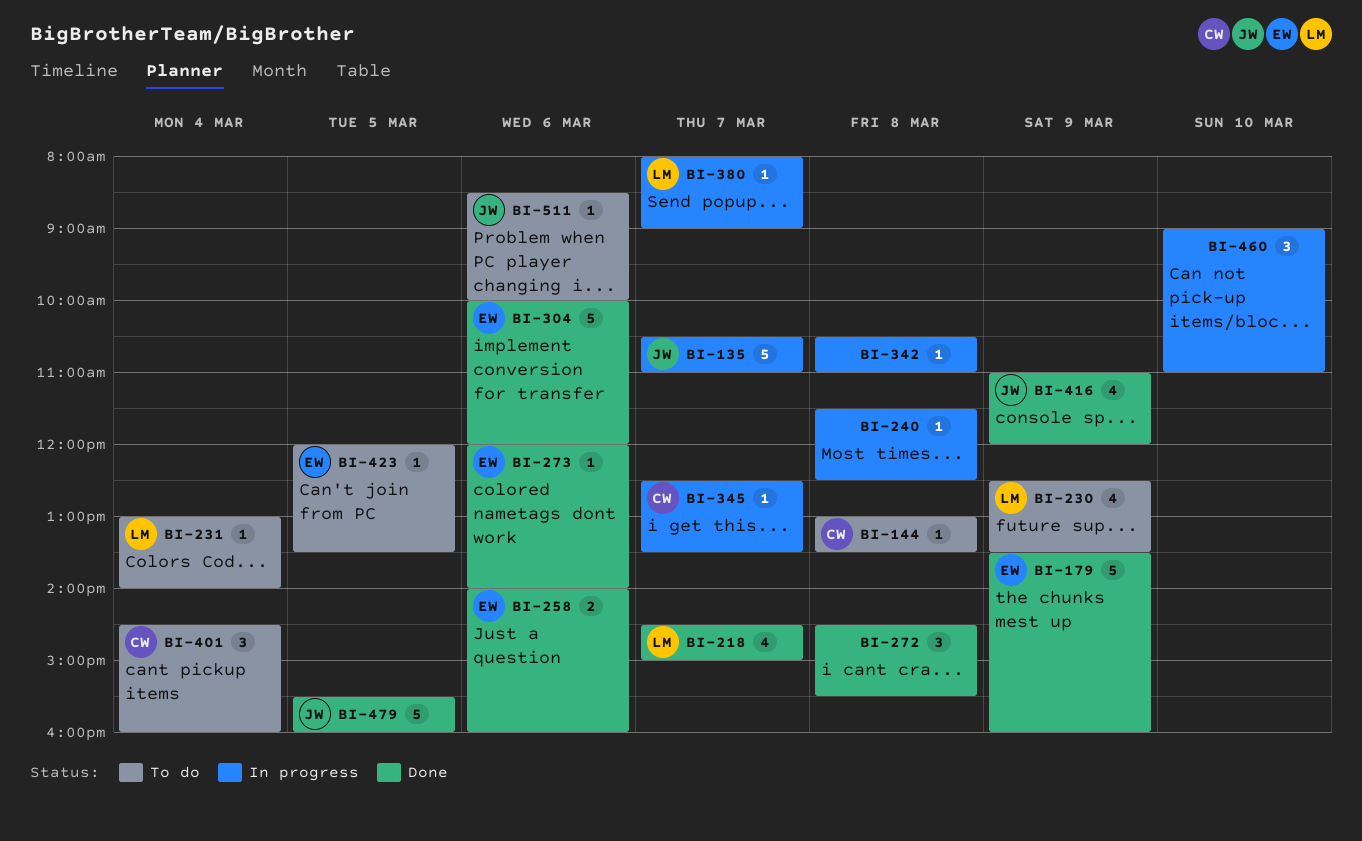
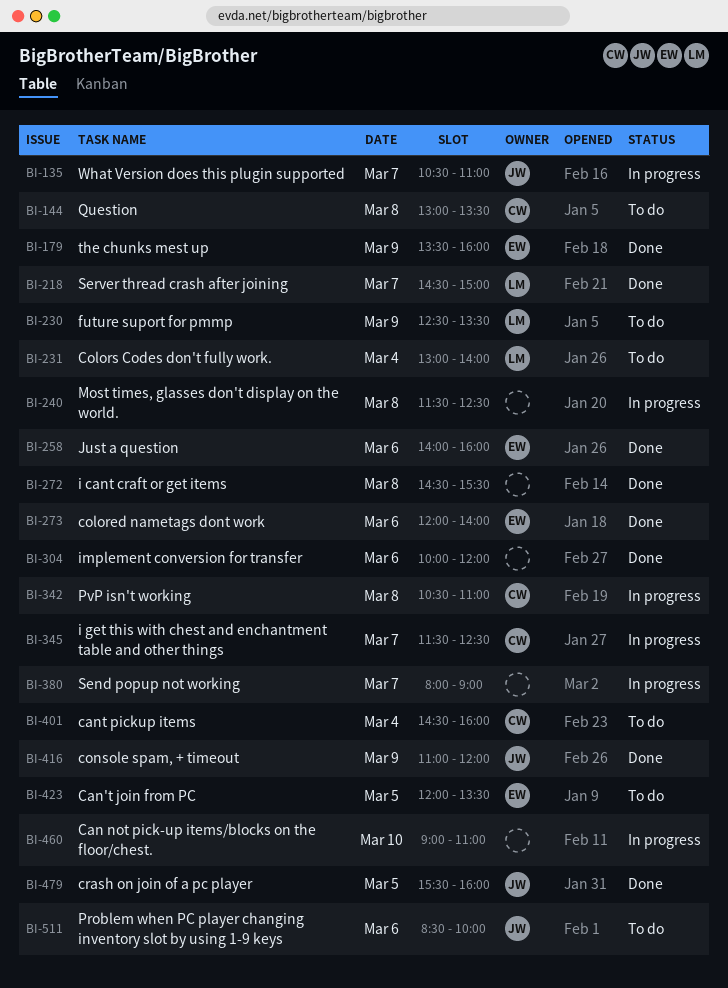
BI-304, owner: EW -> none
BI-342, owner: none -> CW
BI-345, begins: 12:30 -> 11:30
BI-345, ends: 13:30 -> 12:30
BI-380, owner: LM -> none

